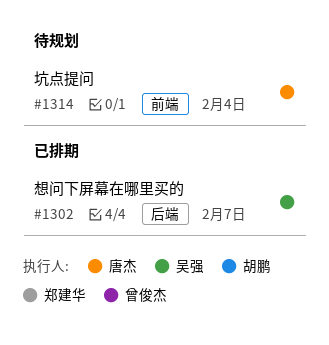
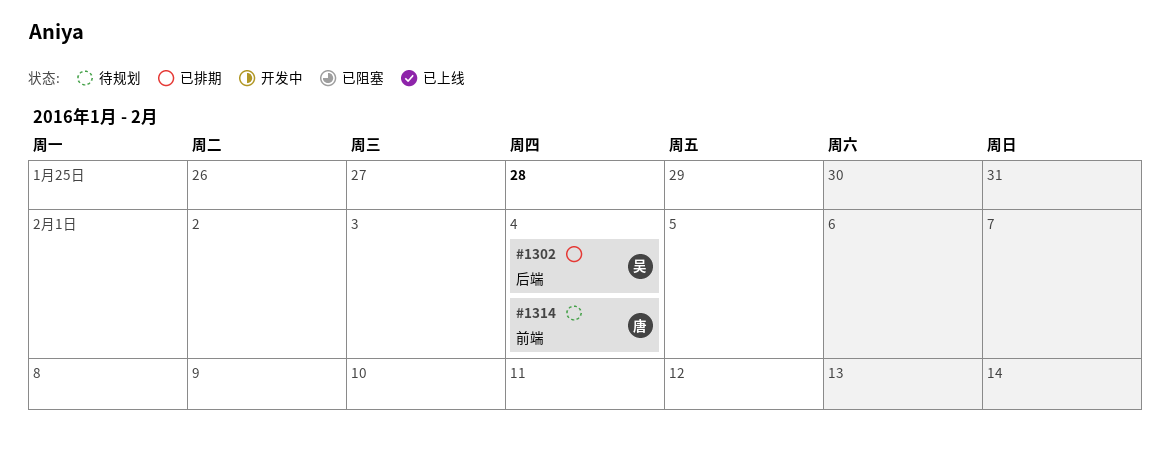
#1302, due: Feb 7 -> Feb 4

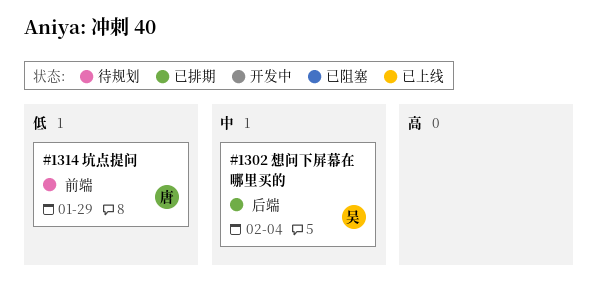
#1314, due: Feb 4 -> Jan 29

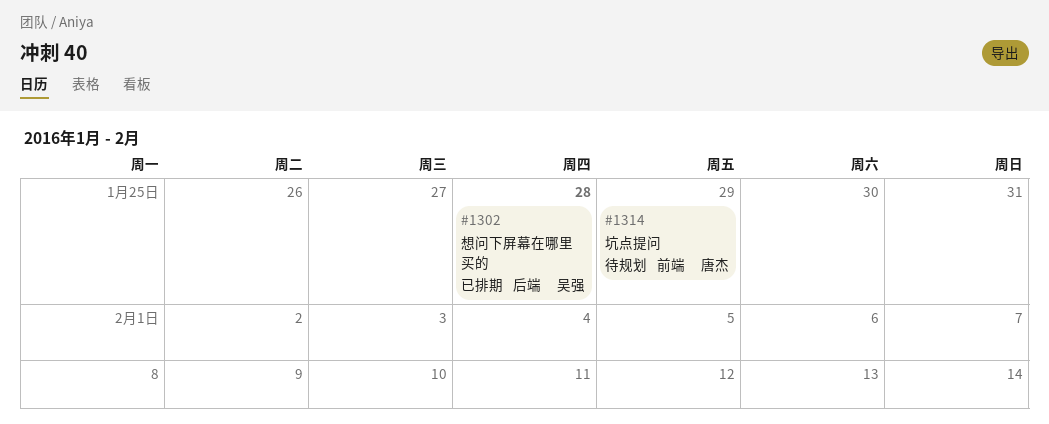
#1302, due: Feb 4 -> Jan 28

